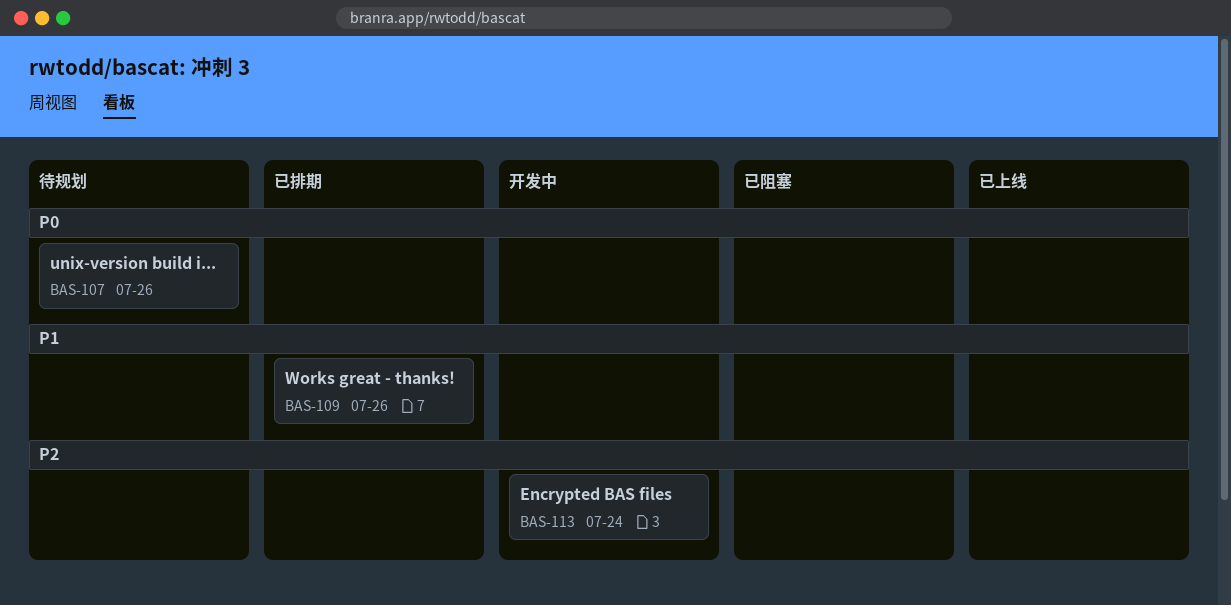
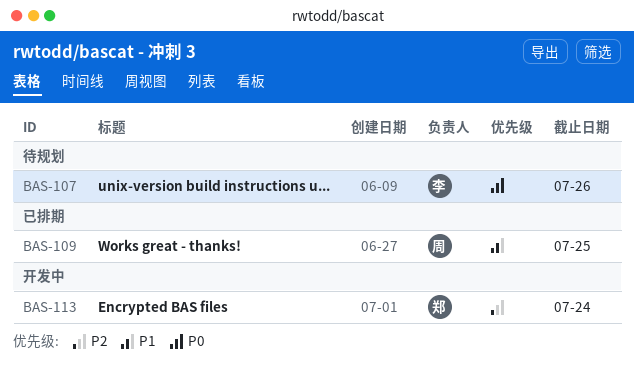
BAS-109, due: Jul 26 -> Jul 25

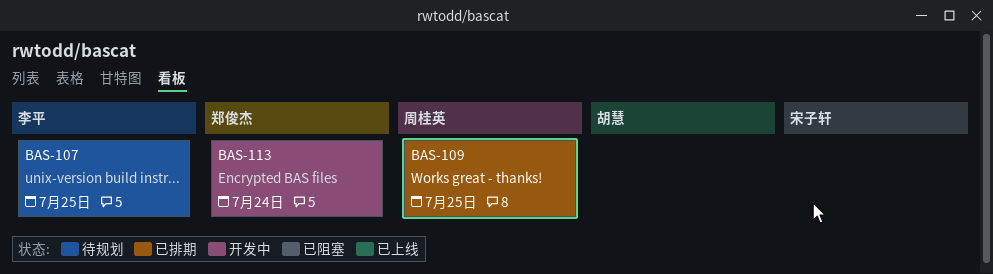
BAS-107, due: Jul 26 -> Jul 25

